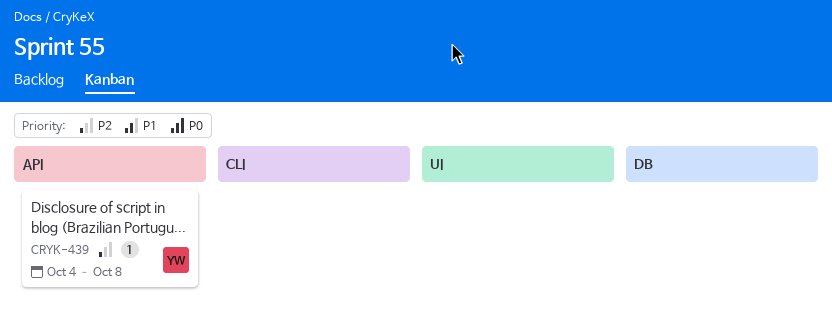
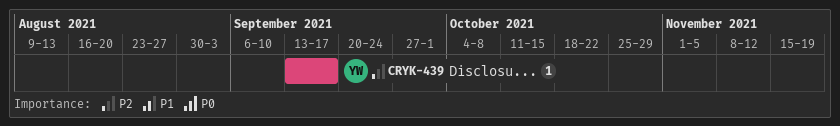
CRYK-439, start: Oct 4 -> Sep 13
CRYK-439, due: Oct 8 -> Sep 17

